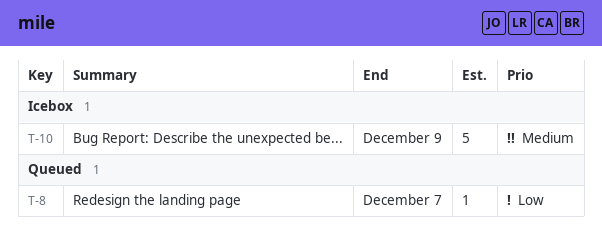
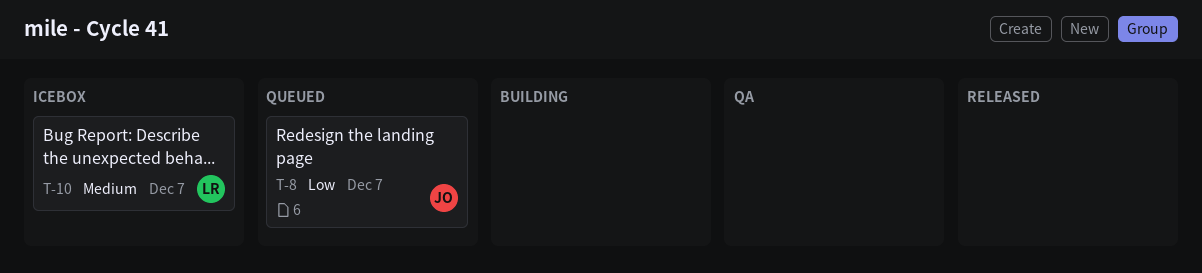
T-10, due: Dec 9 -> Dec 7

